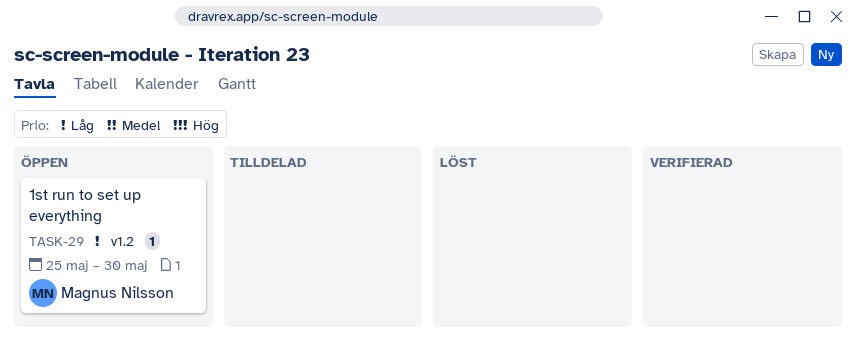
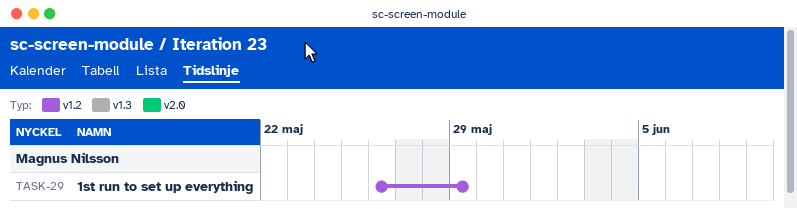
TASK-29, start: May 25 -> May 26
TASK-29, due: May 30 -> May 29

